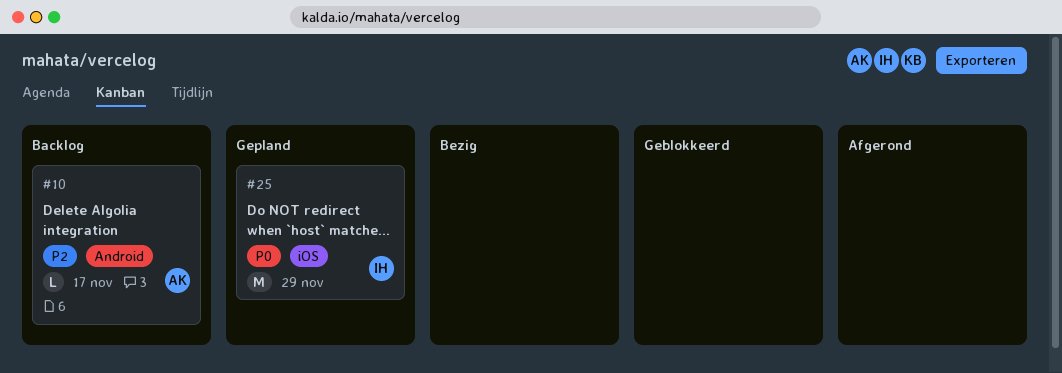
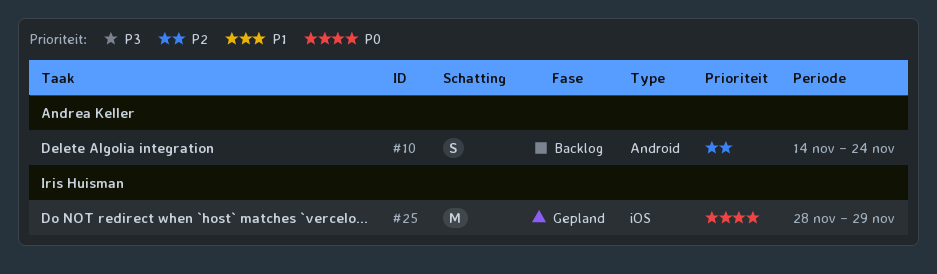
#10, estimate: L -> S
#10, due: Nov 17 -> Nov 24

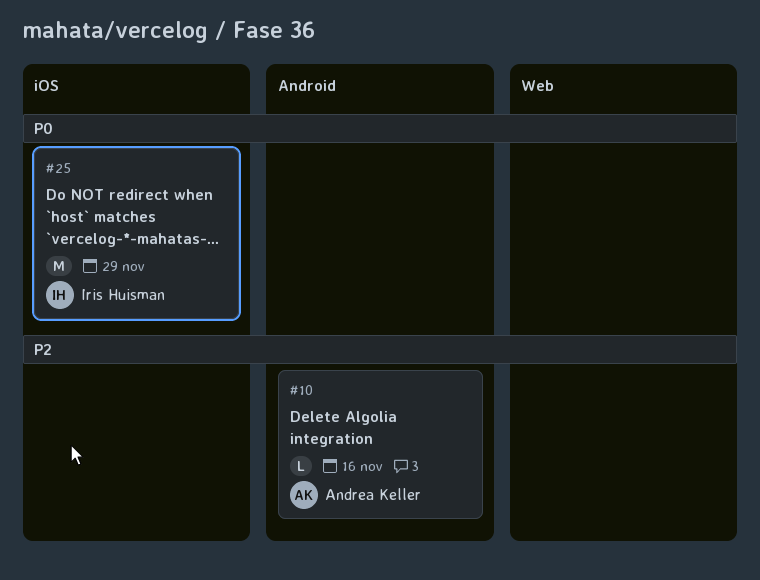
#10, estimate: S -> L
#10, due: Nov 24 -> Nov 16

